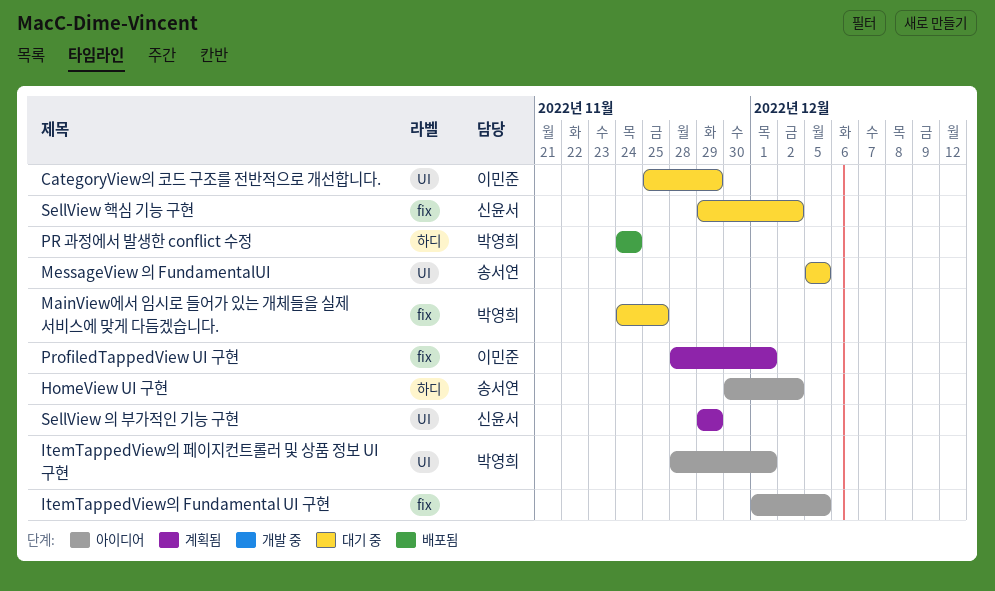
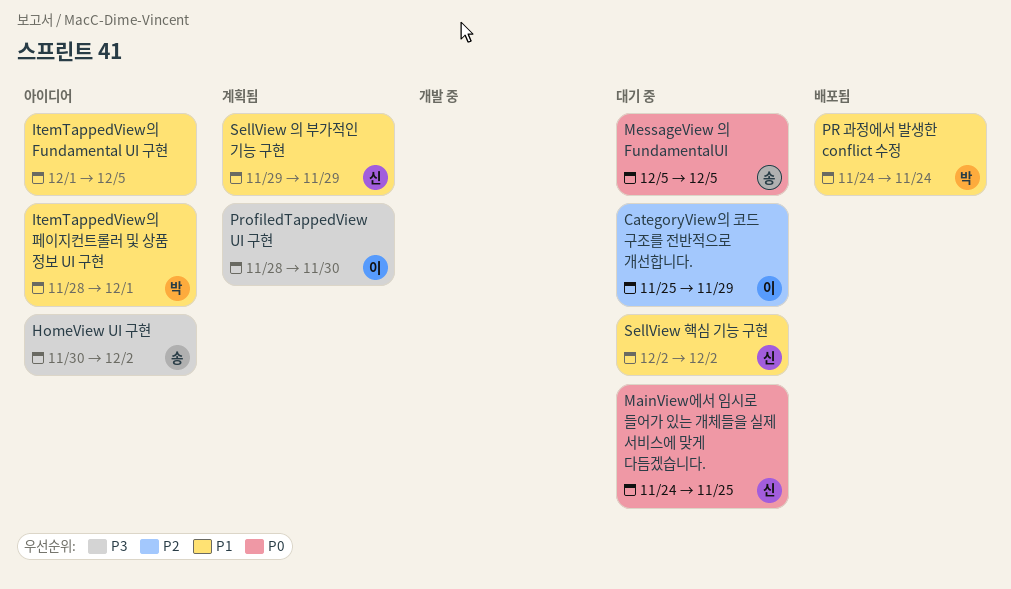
MainView에서 임시로 들어가 있는 개체들을 실제 서비스에 맞게 다듬겠습니다., owner: 박영희 -> 신윤서
ProfiledTappedView UI 구현, due: Dec 1 -> Nov 30
SellView 핵심 기능 구현, start: Nov 29 -> Dec 2

